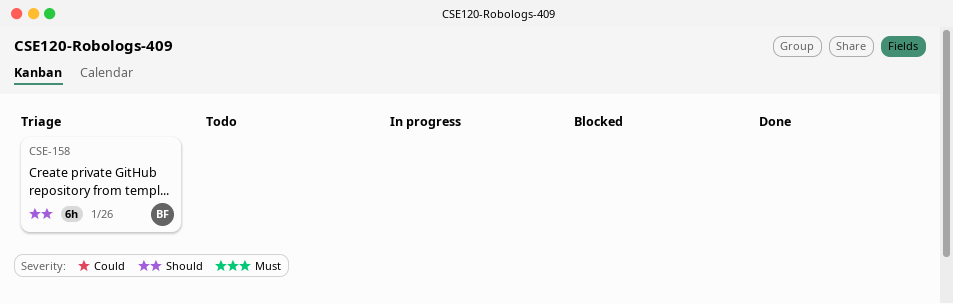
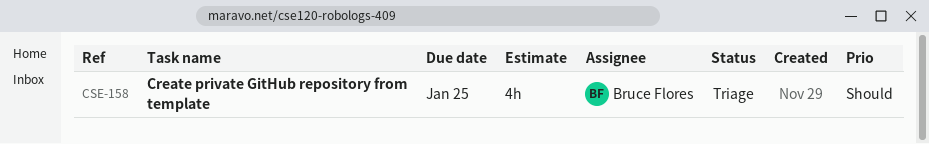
CSE-158, estimate: 6h -> 4h
CSE-158, due: Jan 26 -> Jan 25

